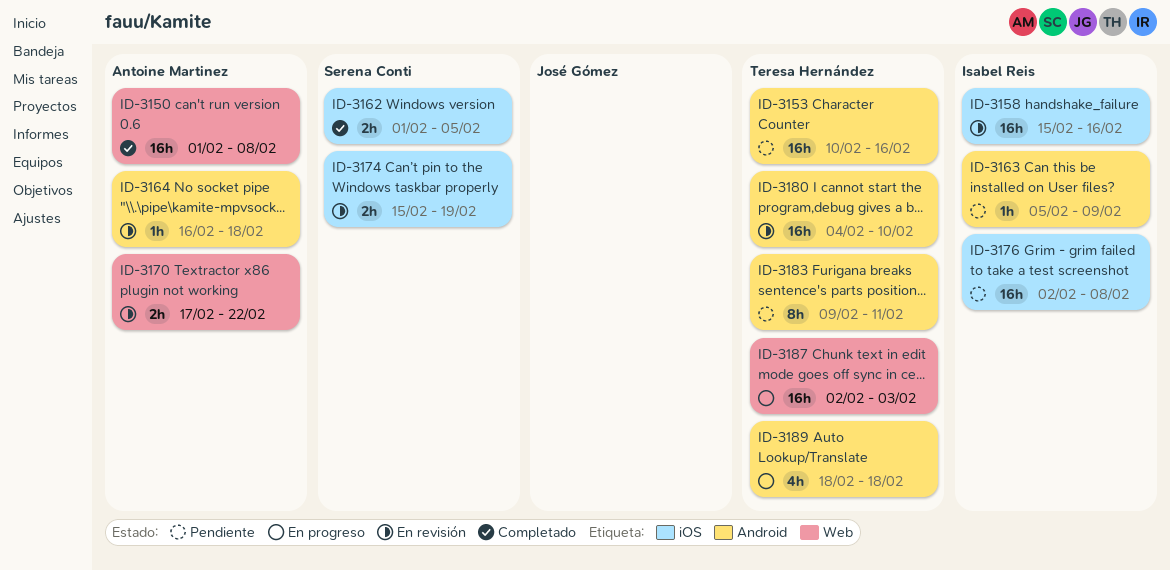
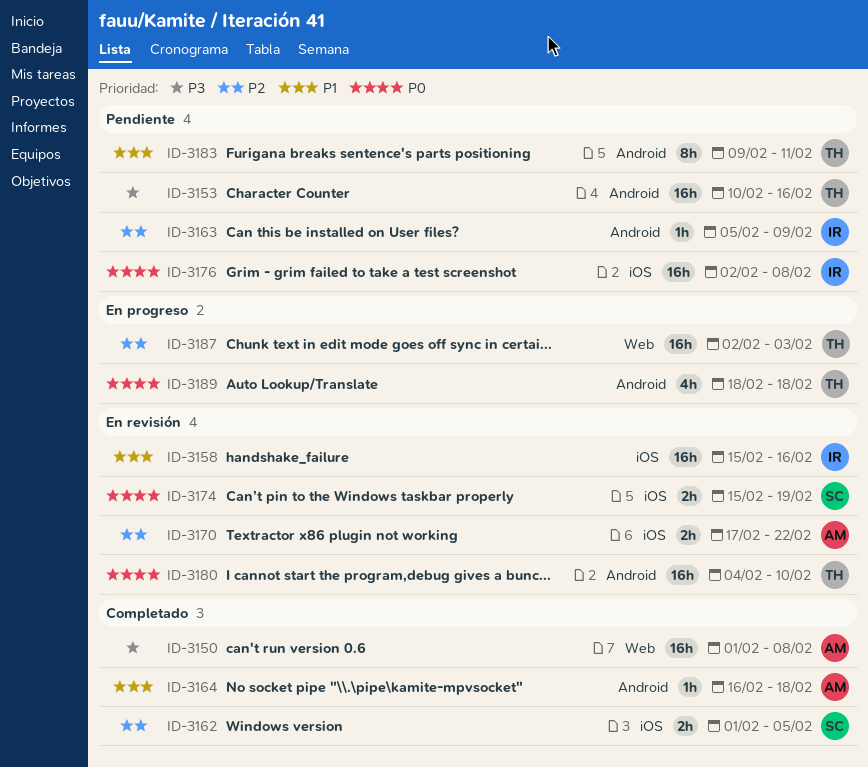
ID-3164, status: En revisión -> Completado
ID-3170, label: Web -> iOS

